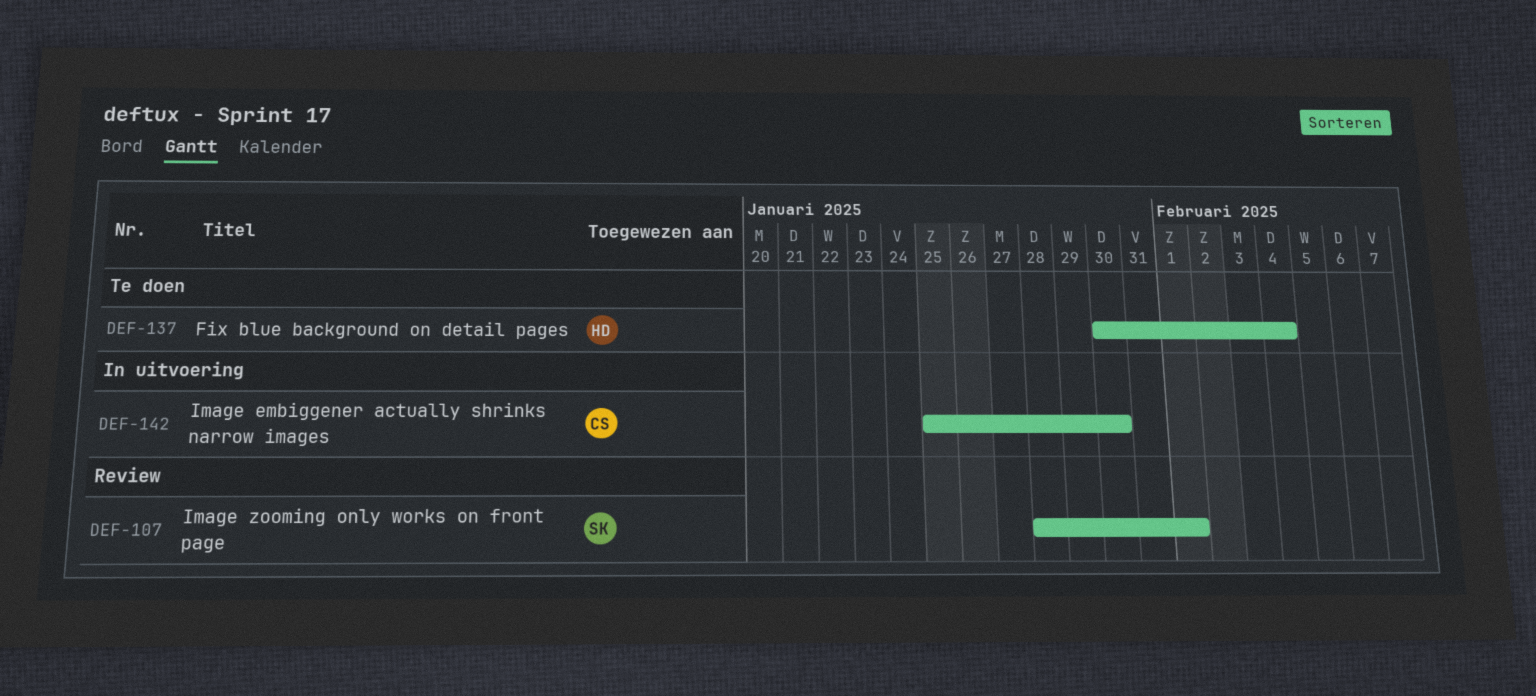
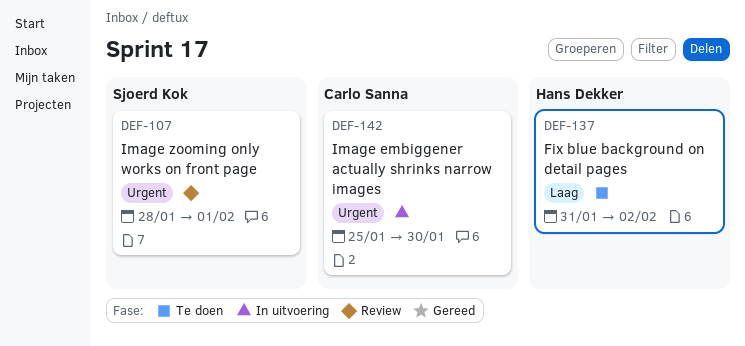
DEF-137, start: Jan 30 -> Jan 31
DEF-137, due: Feb 4 -> Feb 2

